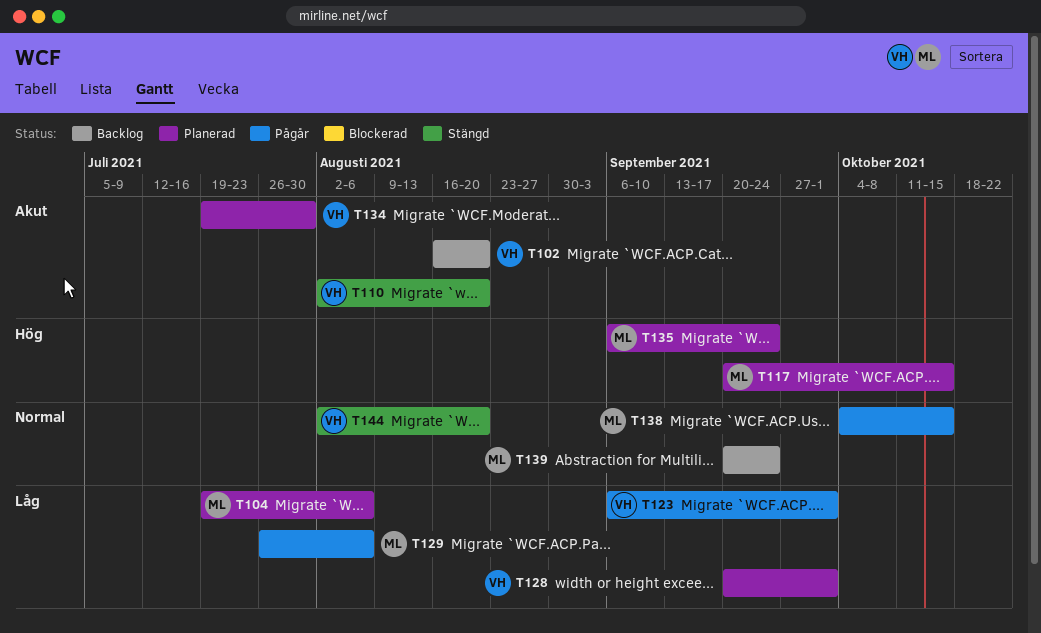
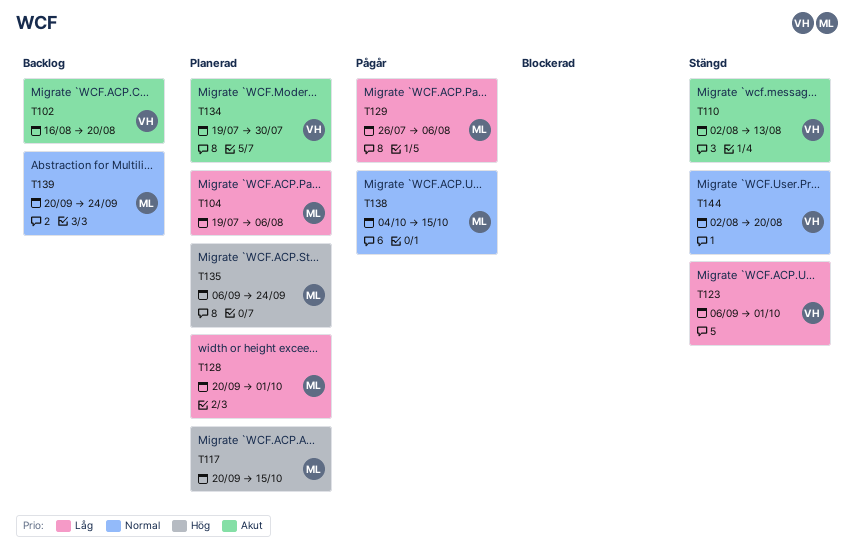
T110, due: Aug 20 -> Aug 13
T123, status: Pågår -> Stängd
T128, owner: VH -> ML

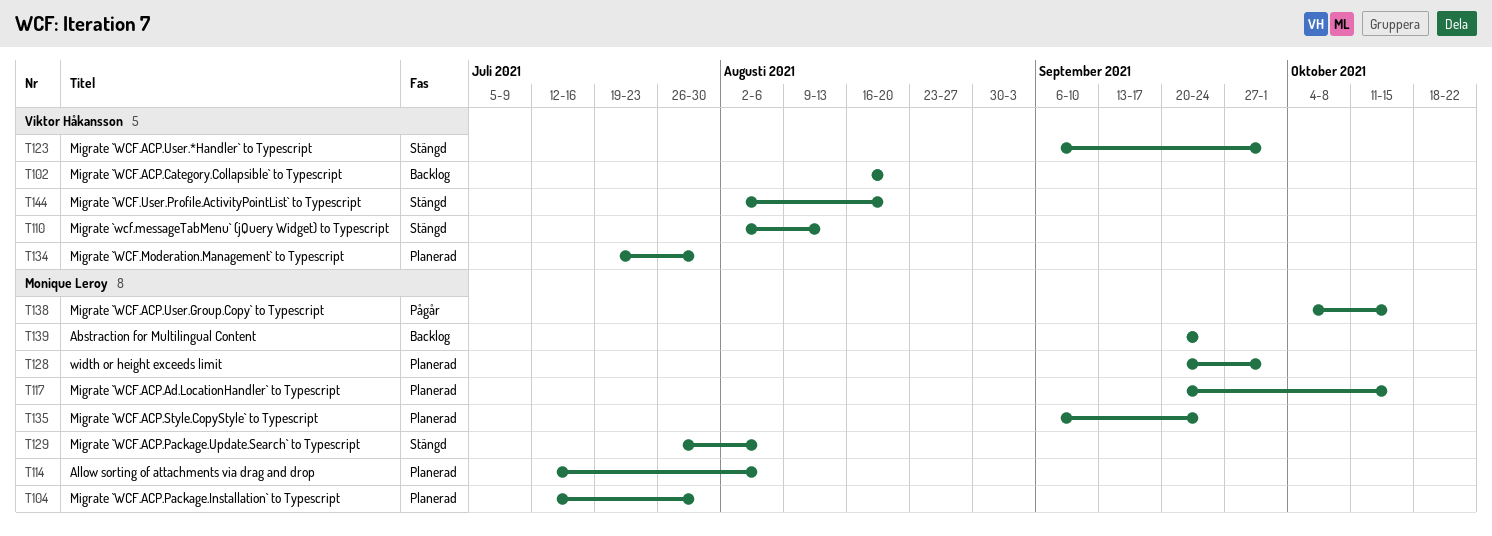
T104, start: Jul 19 -> Jul 12
T104, due: Aug 6 -> Jul 30
T114: none -> present
T129, status: Pågår -> Stängd

